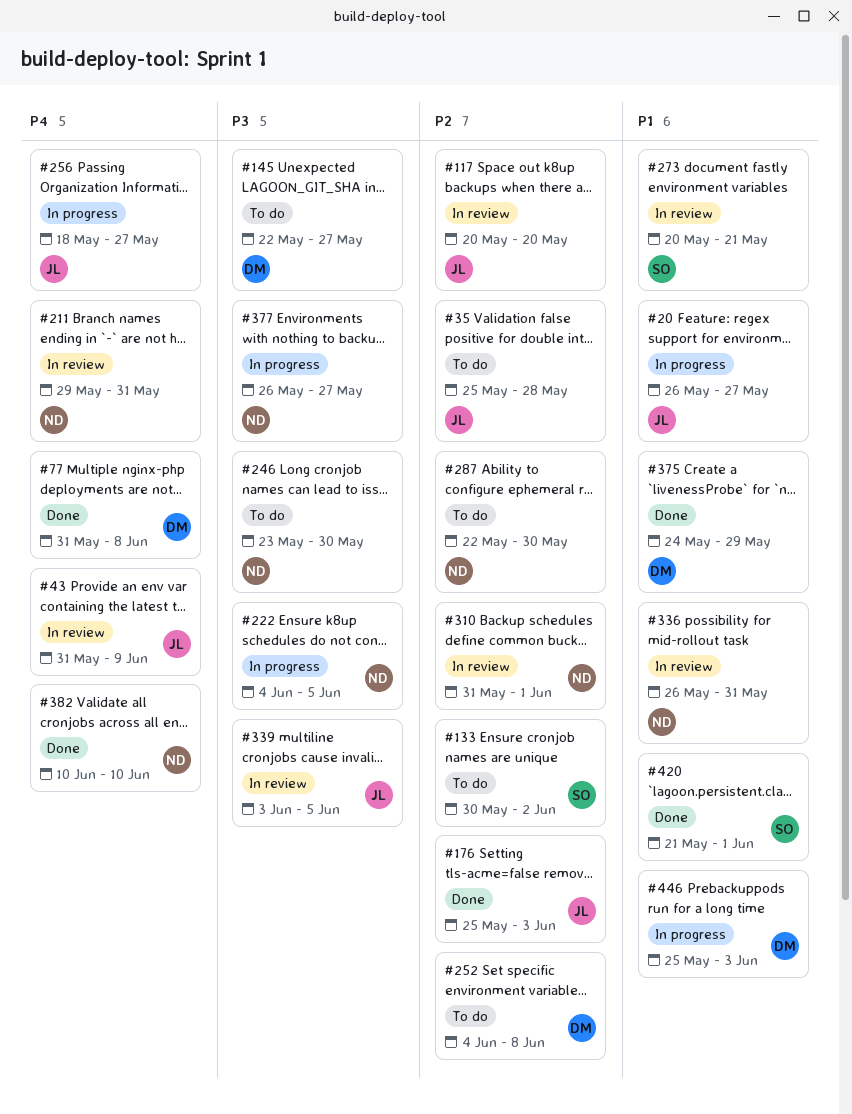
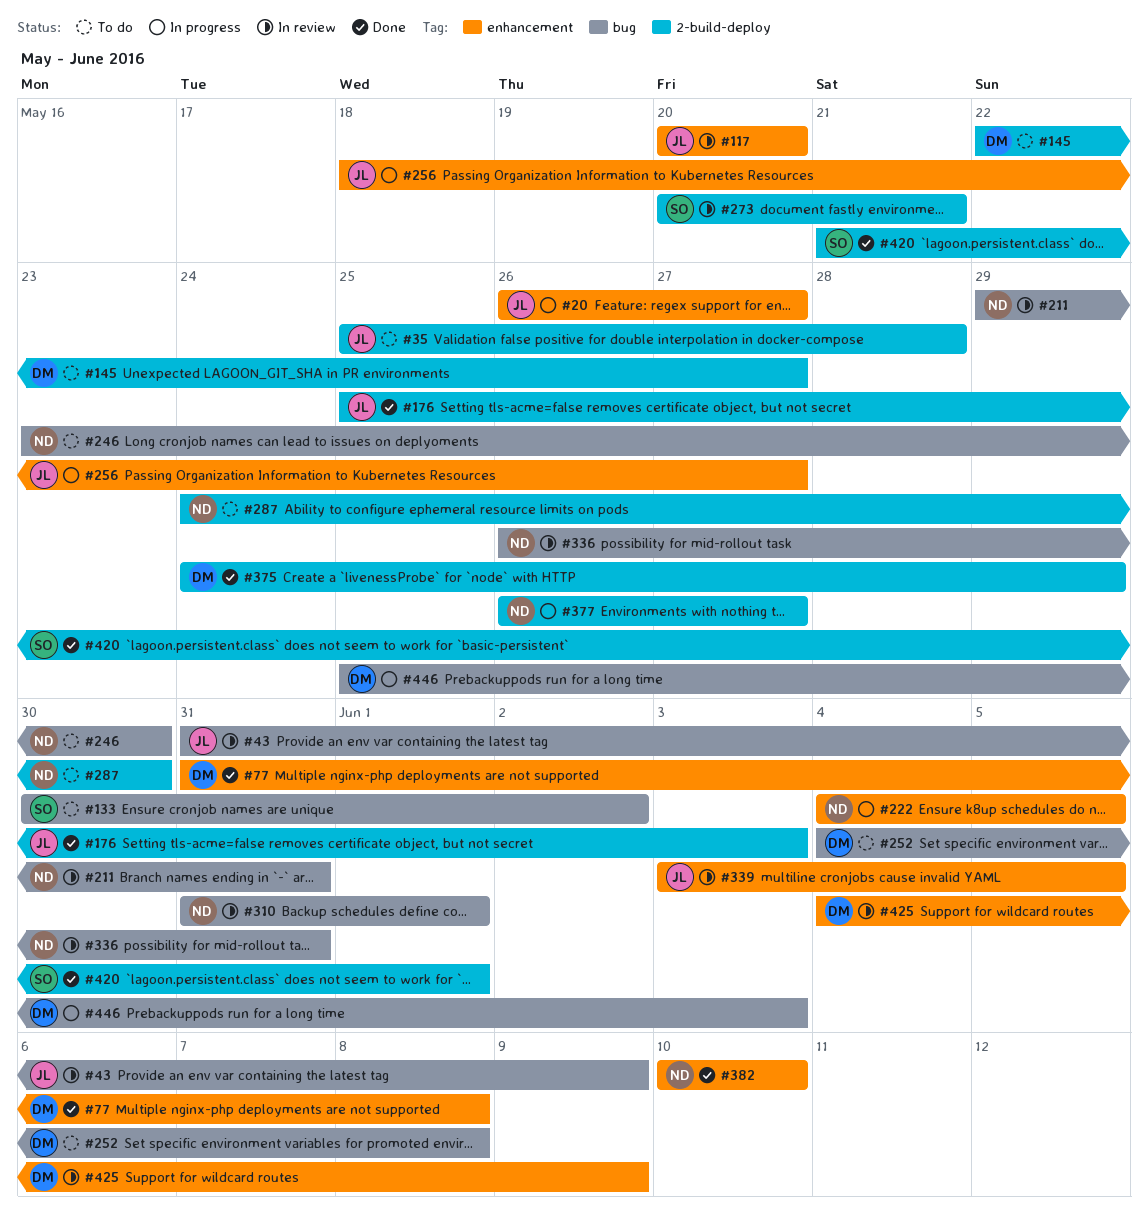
#287, start: May 22 -> May 24
#425: none -> present

